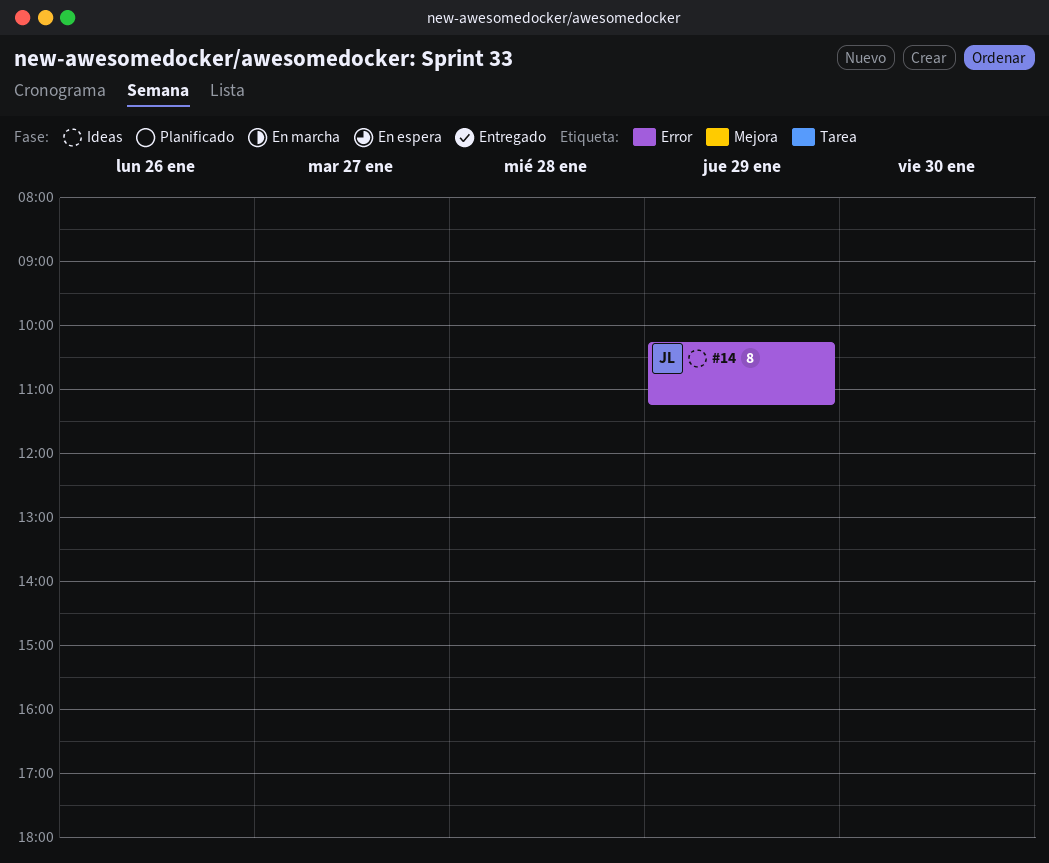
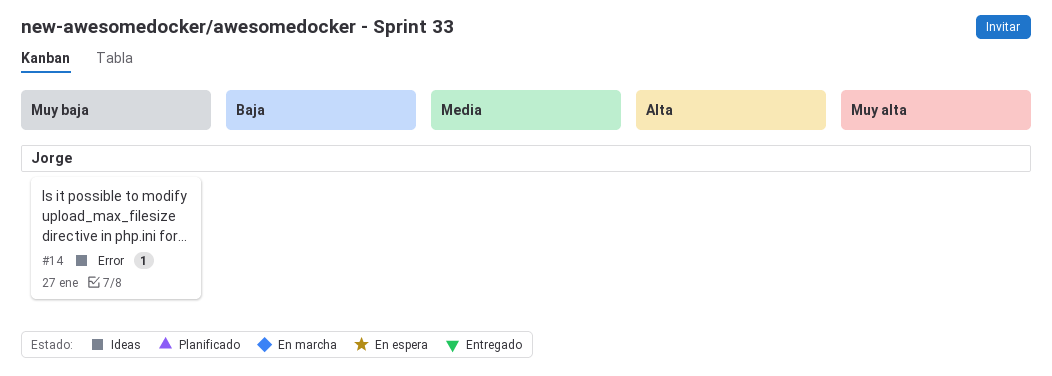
#14, estimate: 8 -> 1
#14, day: Jan 29 -> Jan 27

